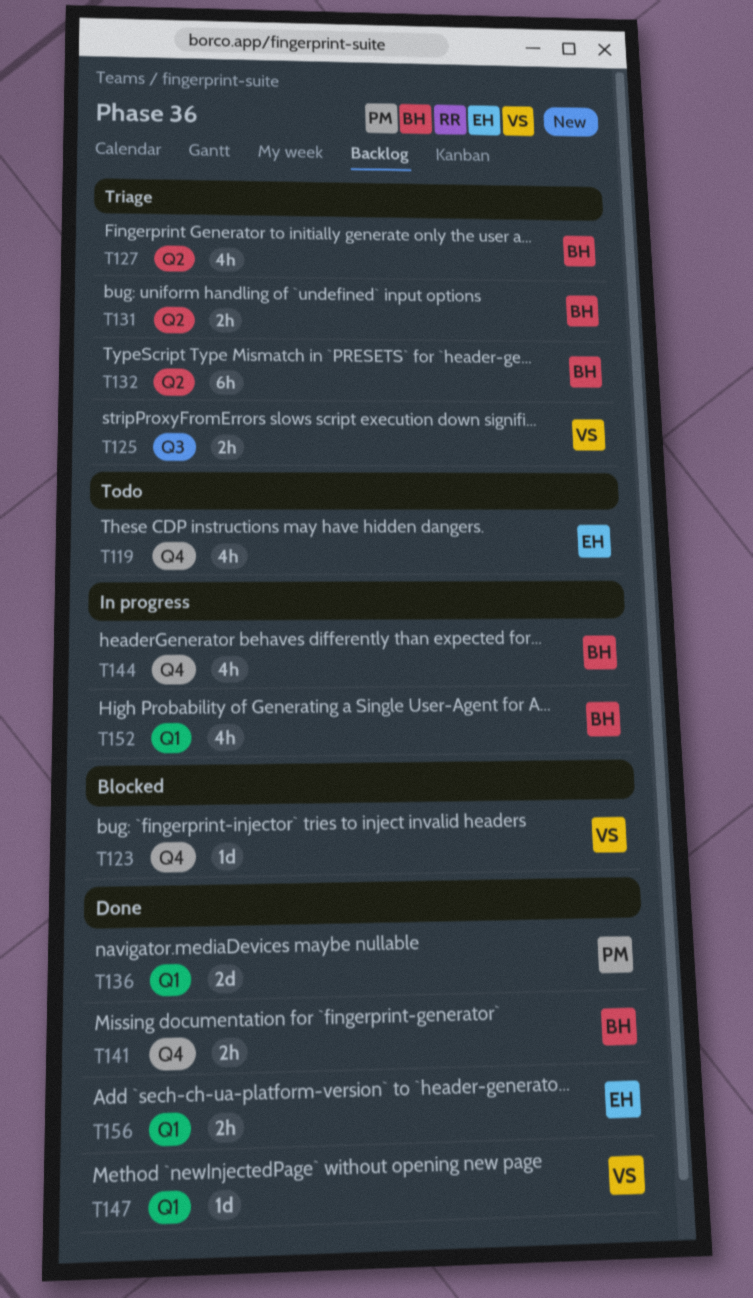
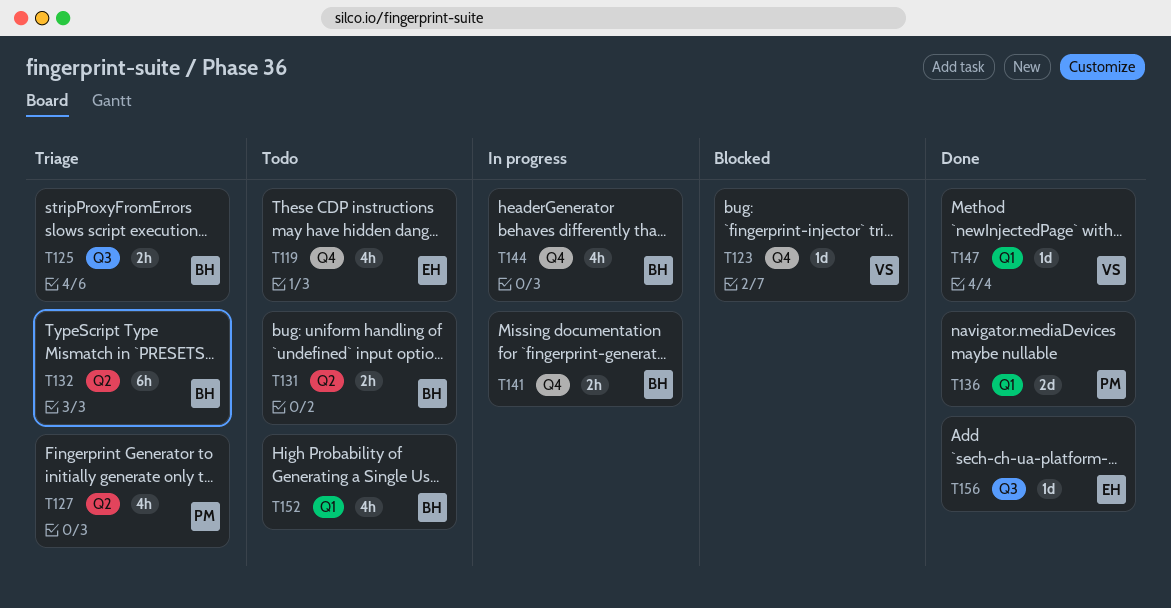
T125, owner: VS -> BH
T127, owner: BH -> PM
T131, status: Triage -> Todo
T141, status: Done -> In progress
T152, status: In progress -> Todo
T156, label: Q1 -> Q3
T156, estimate: 2h -> 1d

